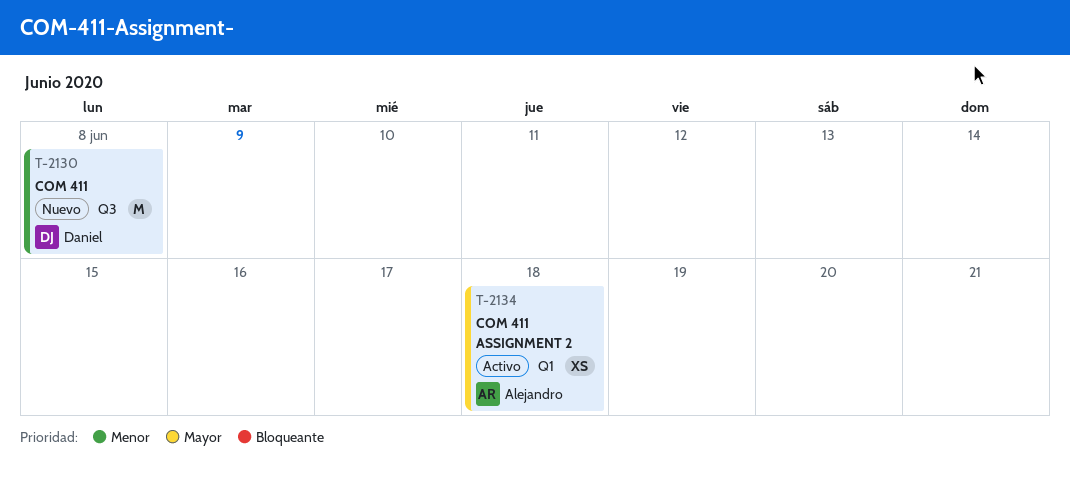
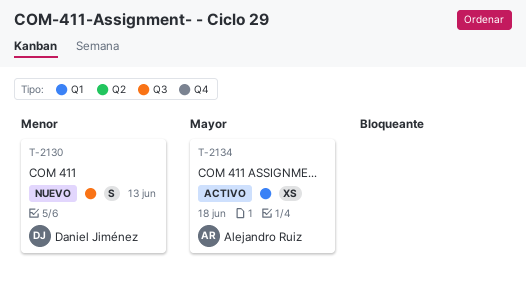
T-2130, estimate: M -> S
T-2130, due: Jun 8 -> Jun 13

